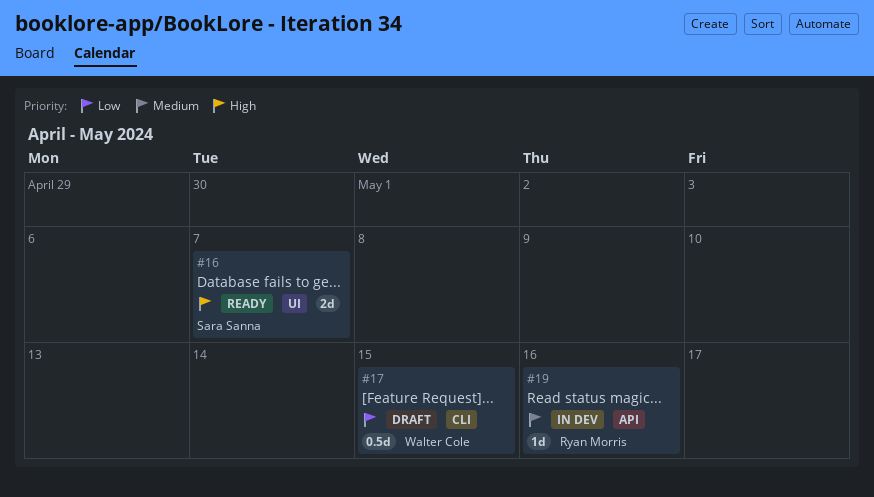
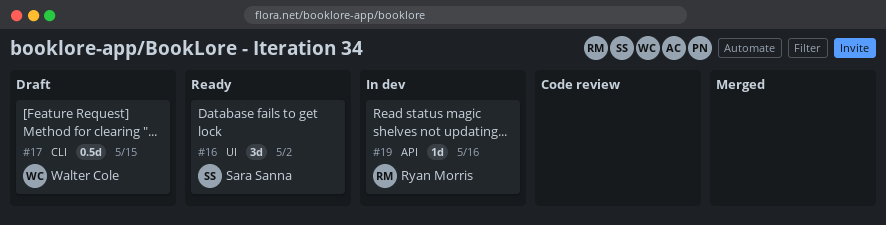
#16, estimate: 2d -> 3d
#16, due: May 7 -> May 2

